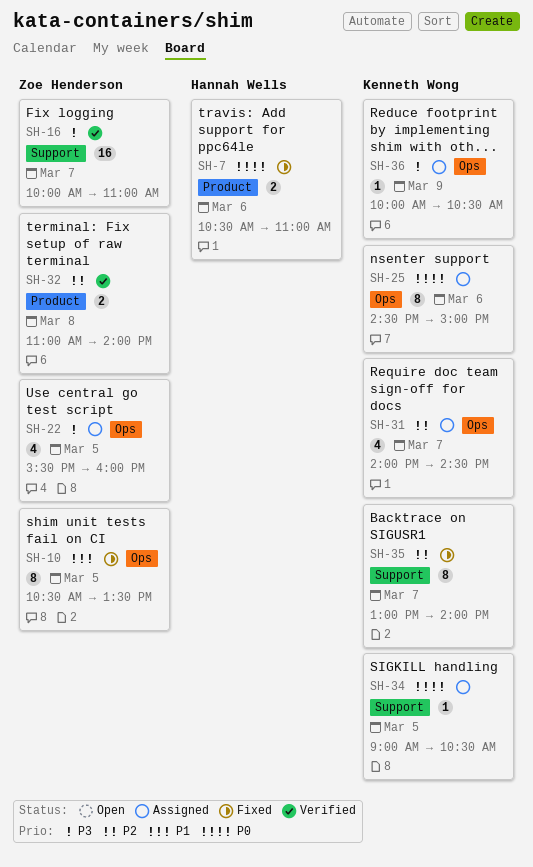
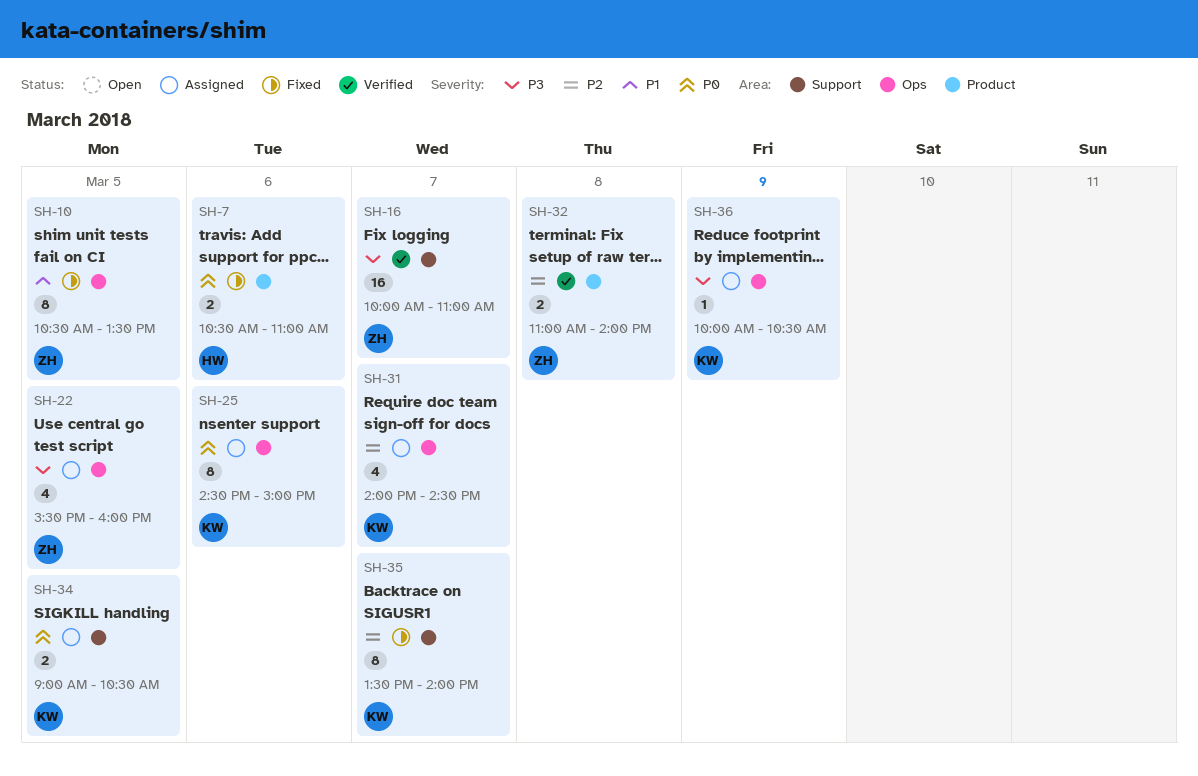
SH-34, estimate: 1 -> 2
SH-35, begins: 13:00 -> 13:30

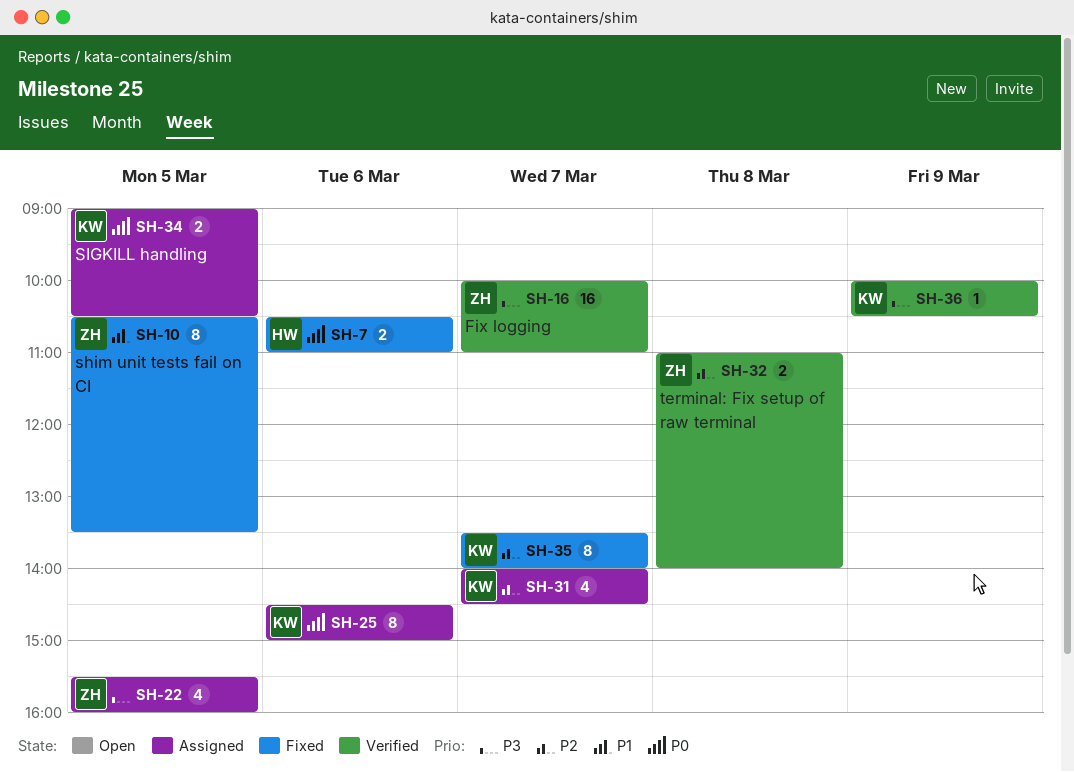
SH-36, status: Assigned -> Verified

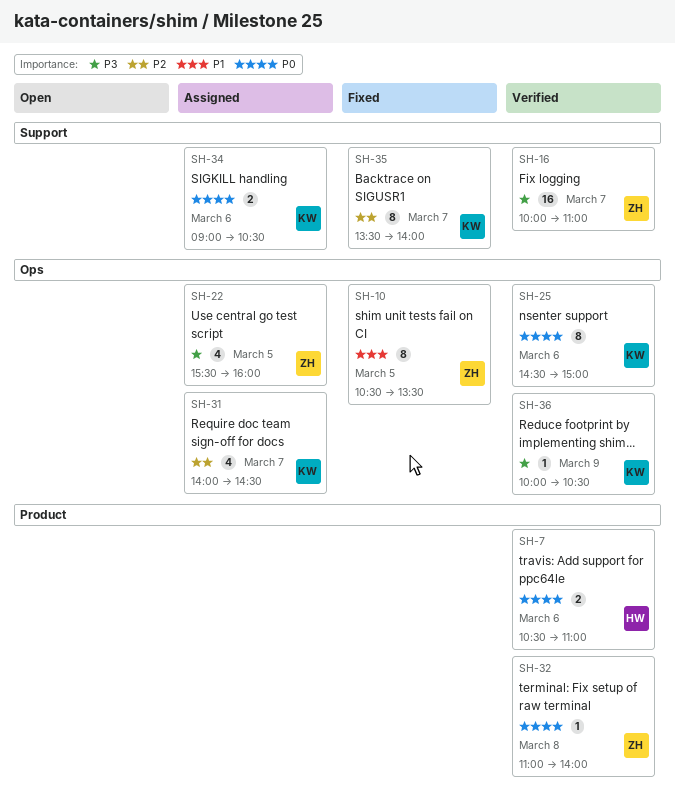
SH-7, status: Fixed -> Verified
SH-25, status: Assigned -> Verified
SH-32, priority: P2 -> P0
SH-32, estimate: 2 -> 1
SH-34, day: Mar 5 -> Mar 6

